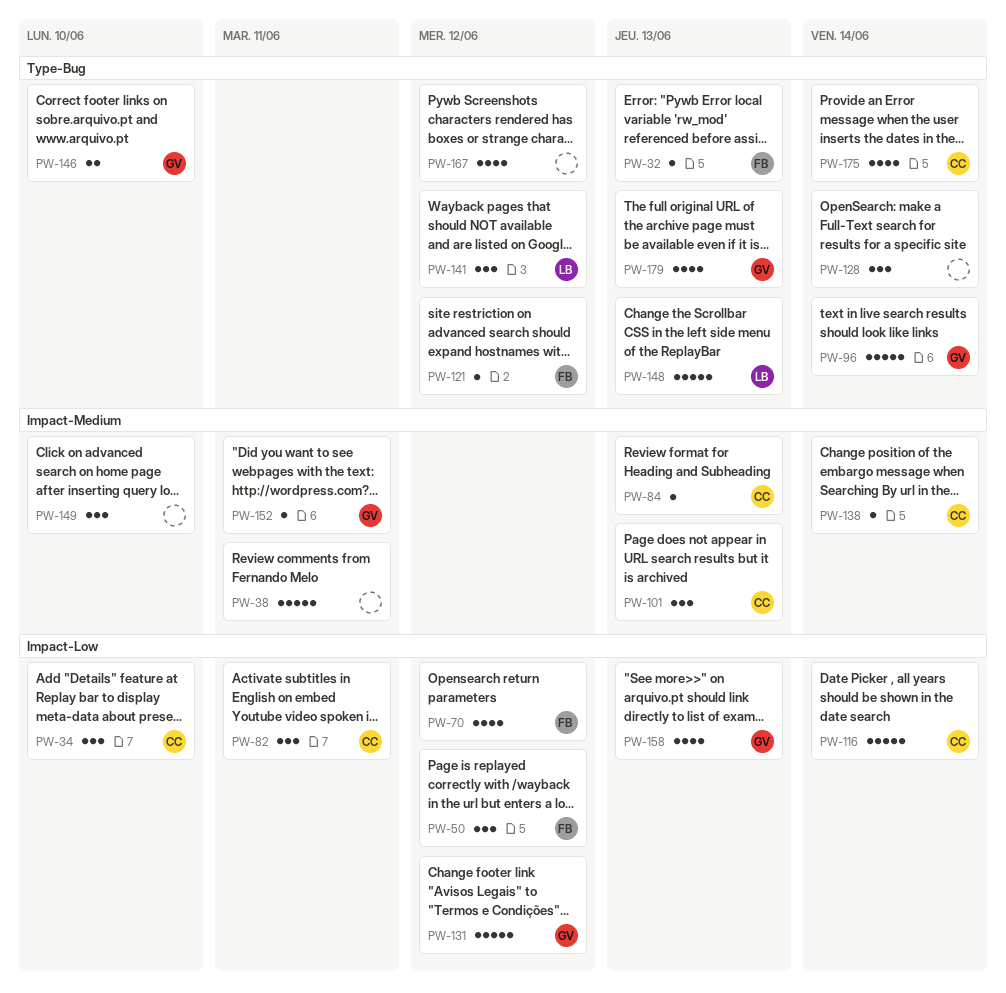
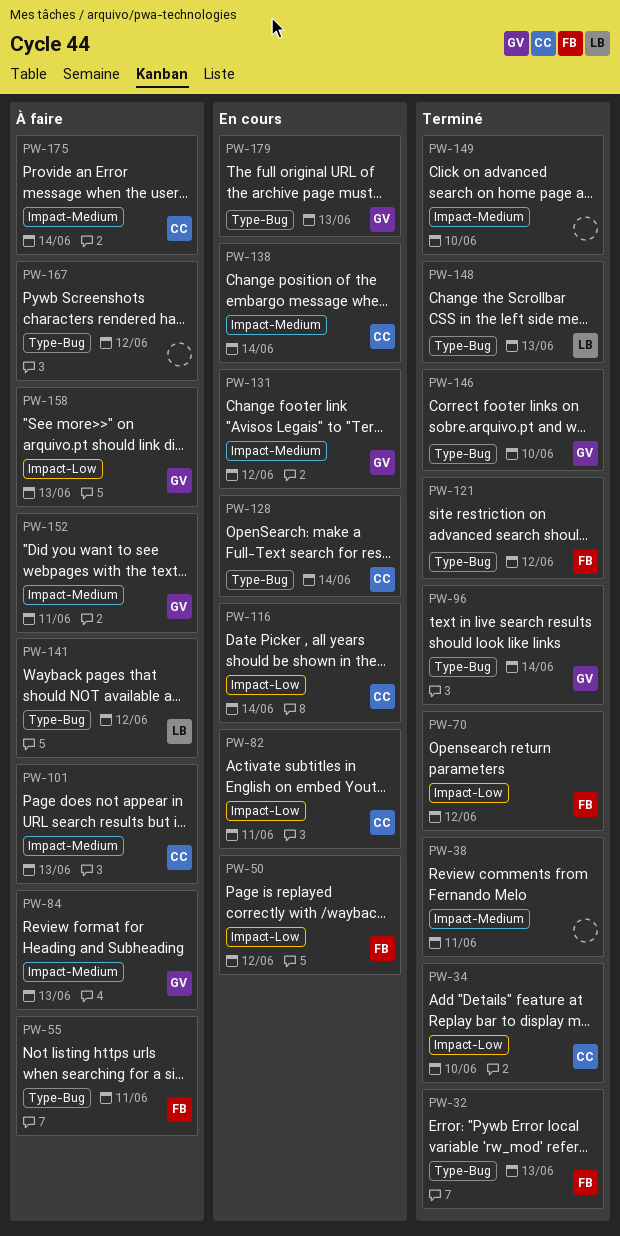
PW-55: none -> present
PW-84, owner: CC -> GV
PW-128, owner: none -> CC
PW-131, label: Impact-Low -> Impact-Medium
PW-175, label: Type-Bug -> Impact-Medium

